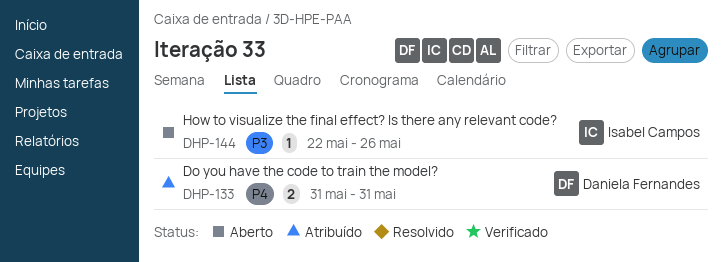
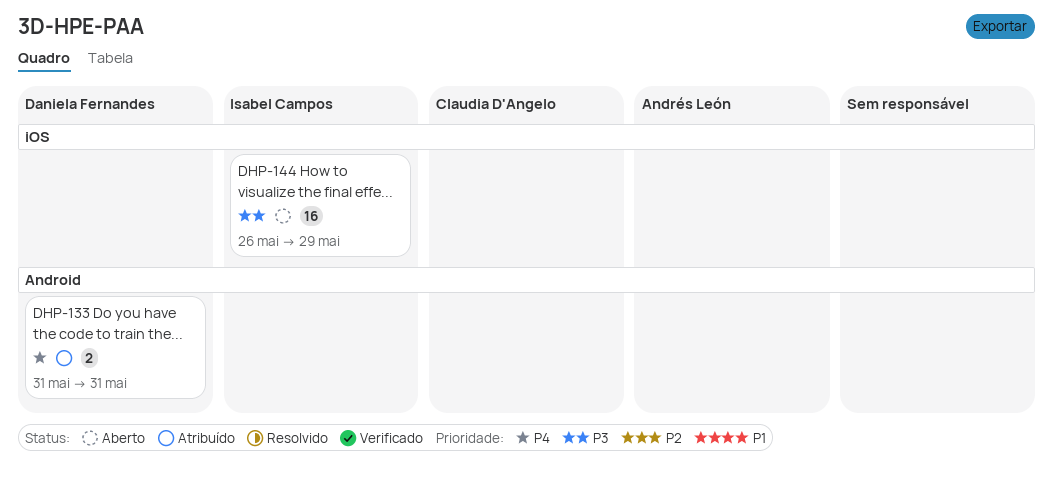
DHP-144, estimate: 1 -> 16
DHP-144, start: May 22 -> May 26
DHP-144, due: May 26 -> May 29

